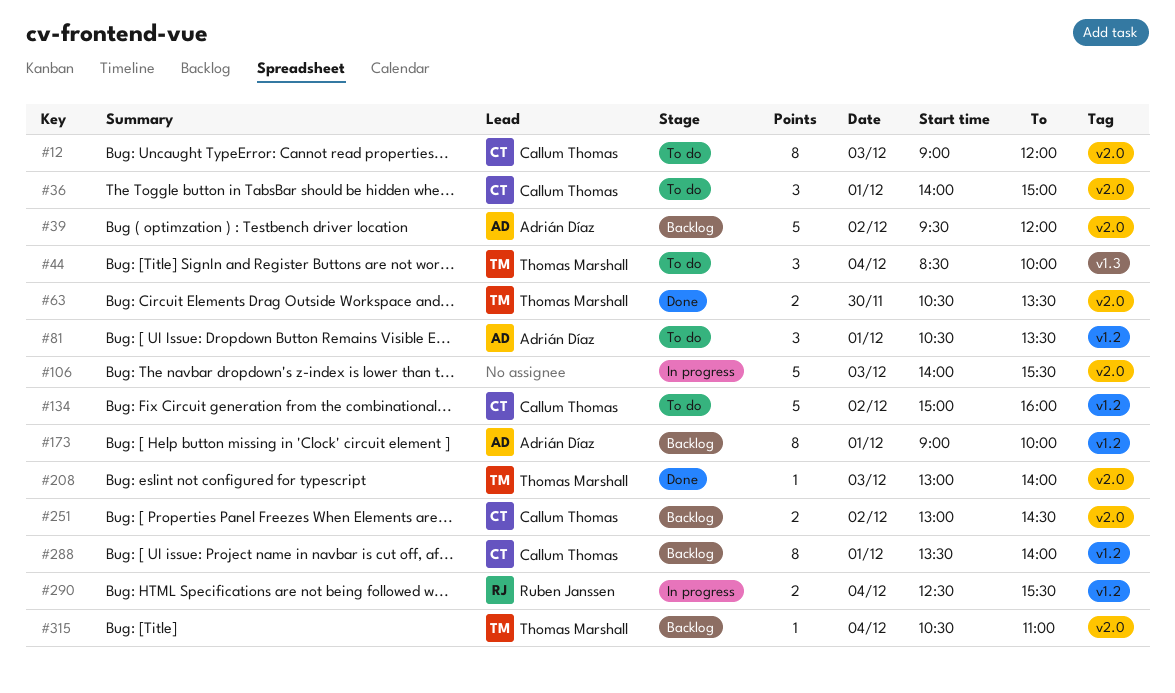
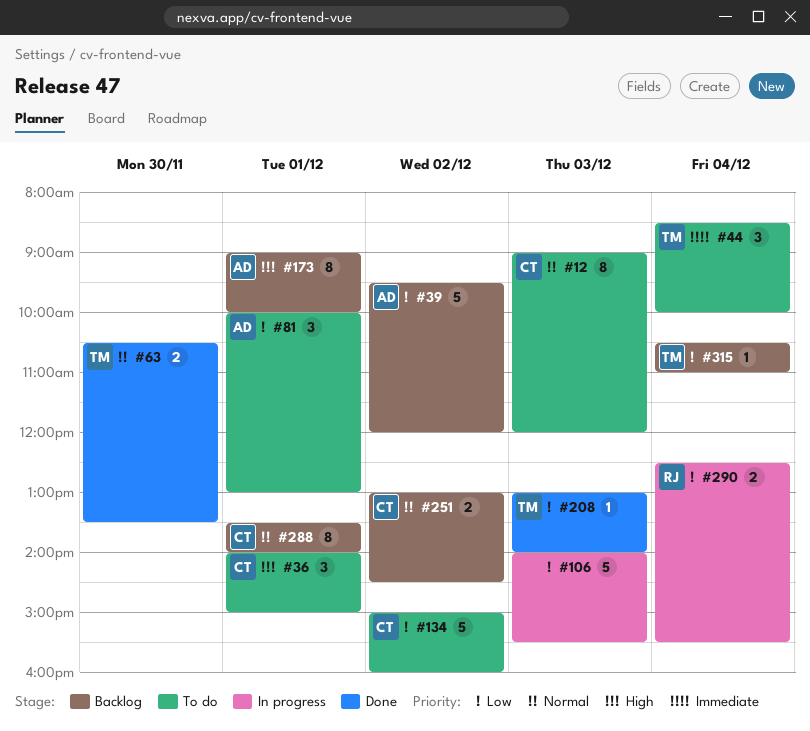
#81, begins: 10:30 -> 10:00
#81, ends: 13:30 -> 13:00

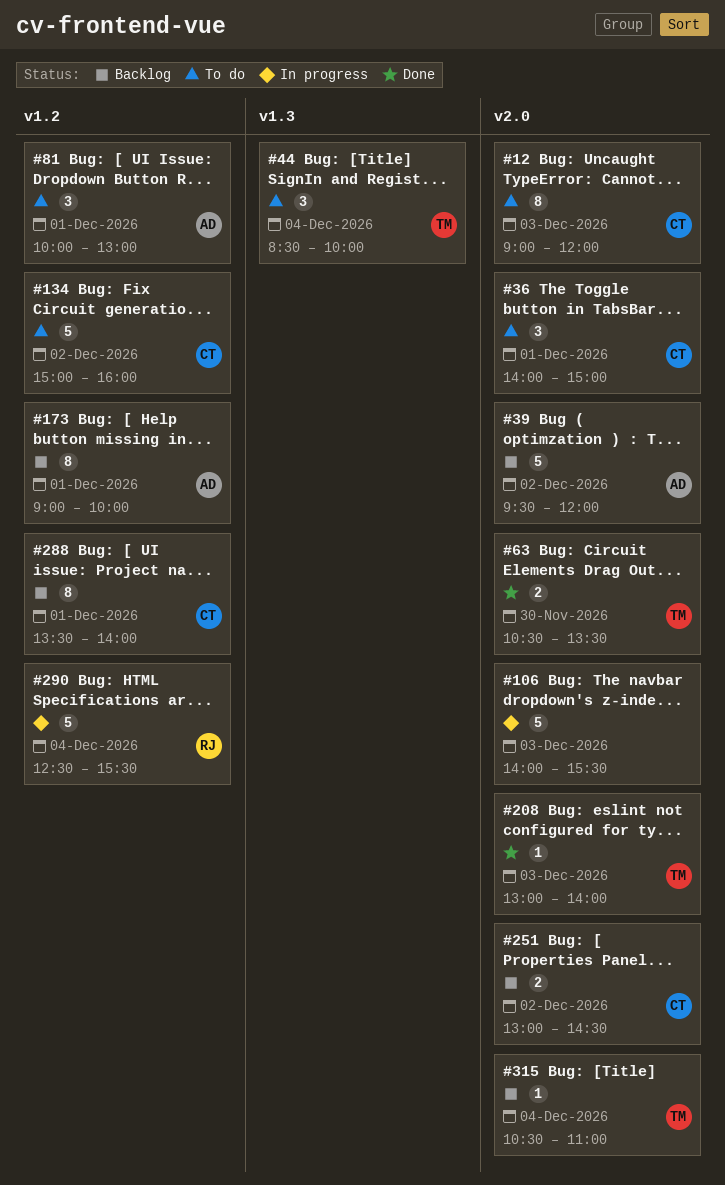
#290, estimate: 2 -> 5

